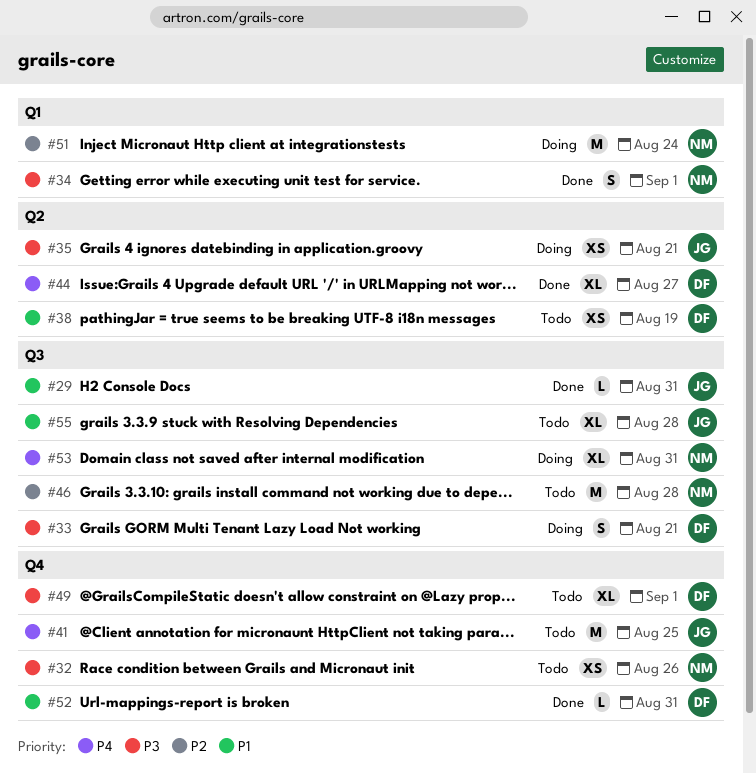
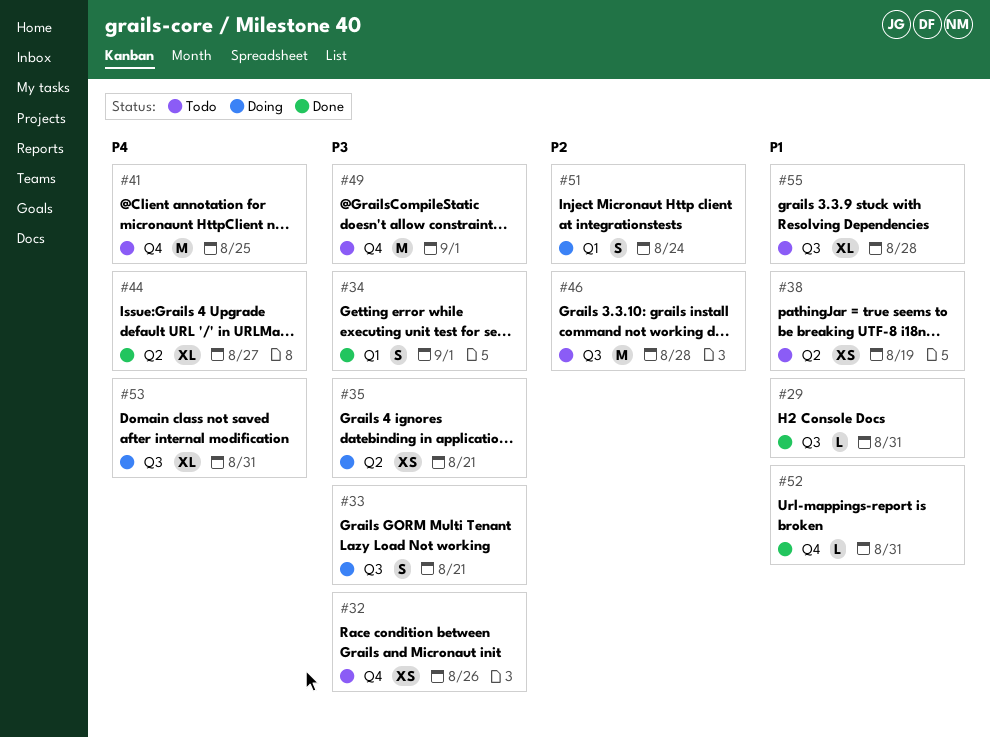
#49, estimate: XL -> M
#51, estimate: M -> S

